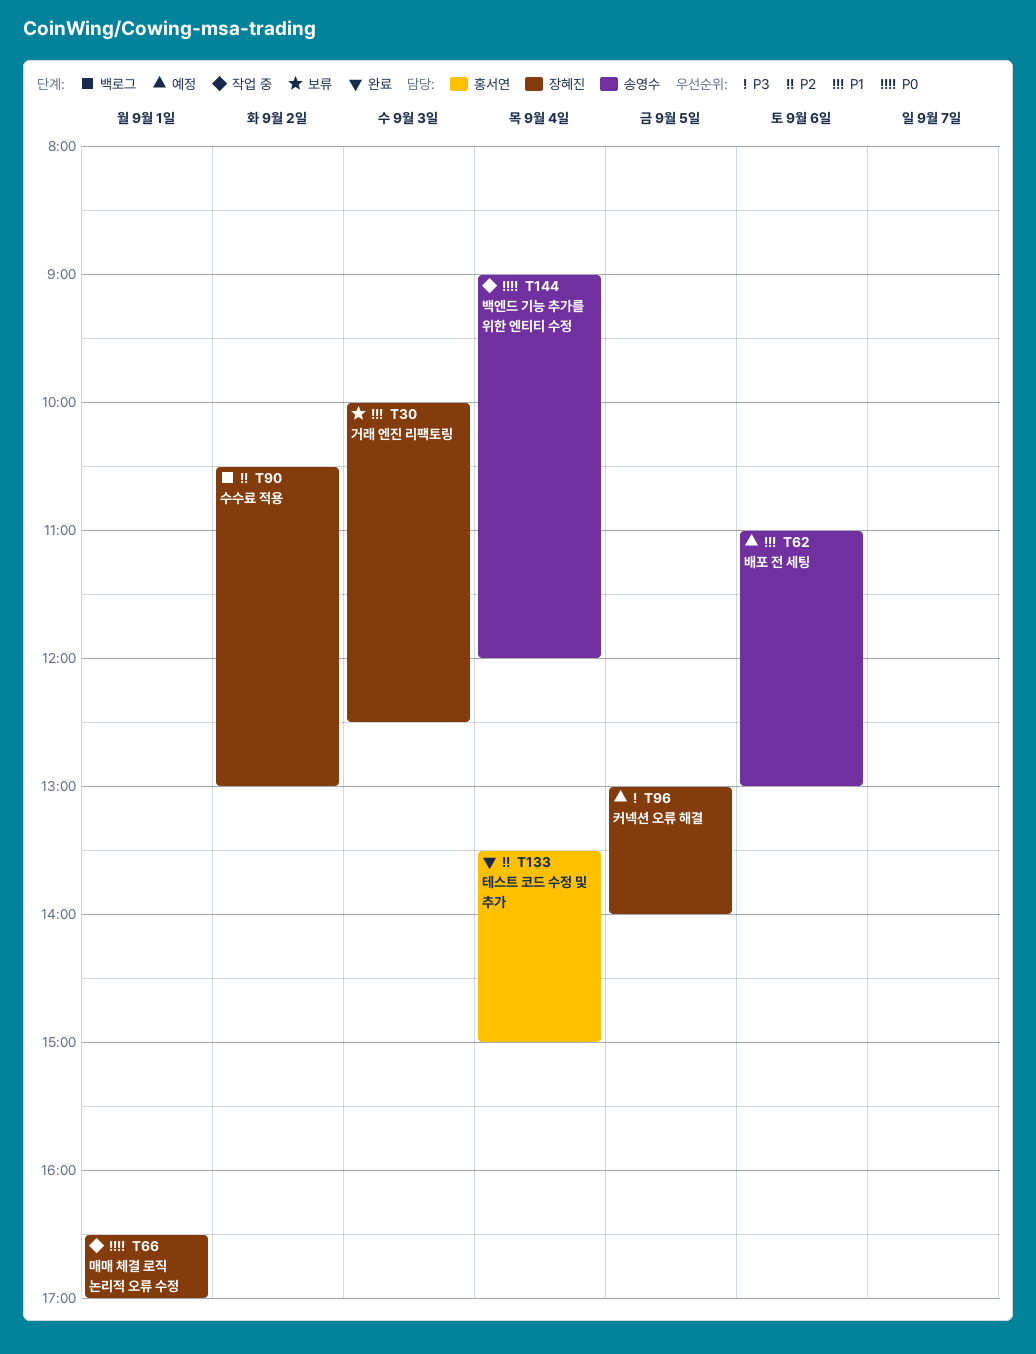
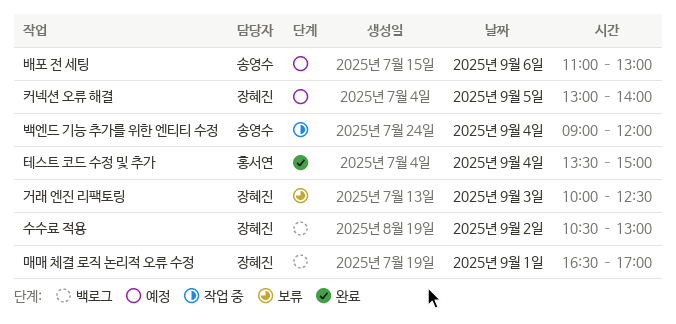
매매 체결 로직 논리적 오류 수정, status: 작업 중 -> 백로그

